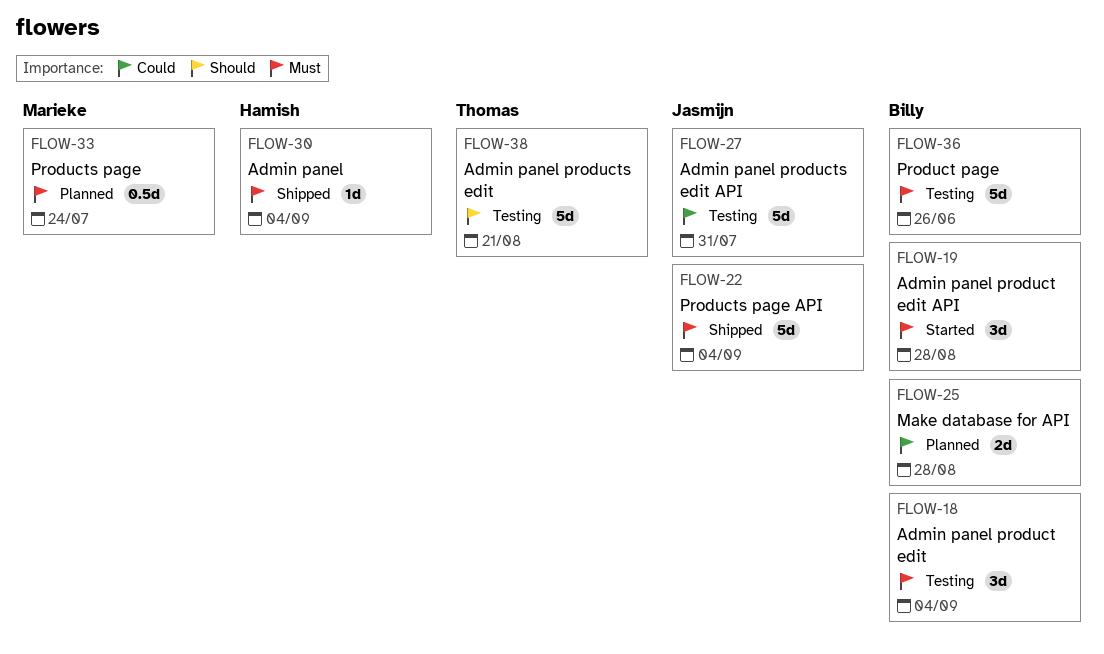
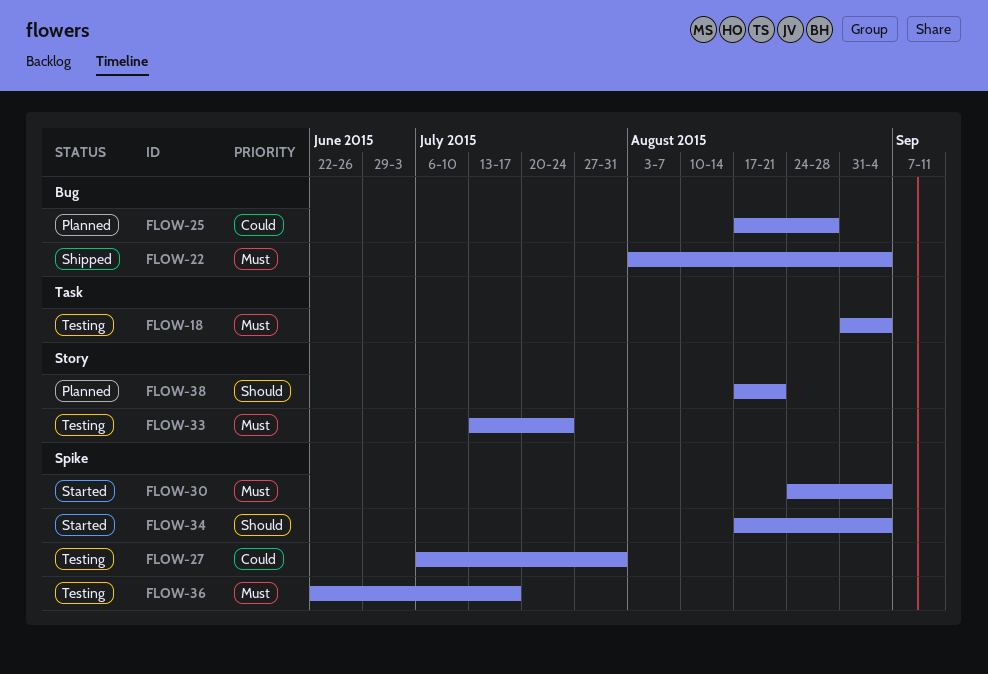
FLOW-19: present -> none
FLOW-30, status: Shipped -> Started
FLOW-33, status: Planned -> Testing
FLOW-34: none -> present
FLOW-36, due: Jun 26 -> Jul 17
FLOW-38, status: Testing -> Planned

